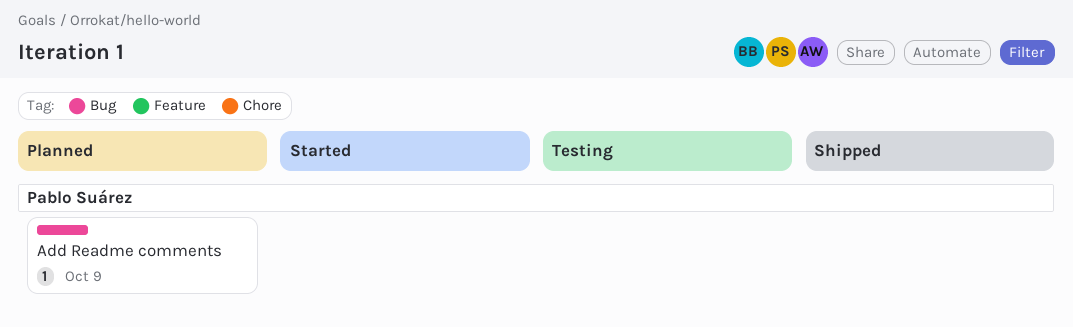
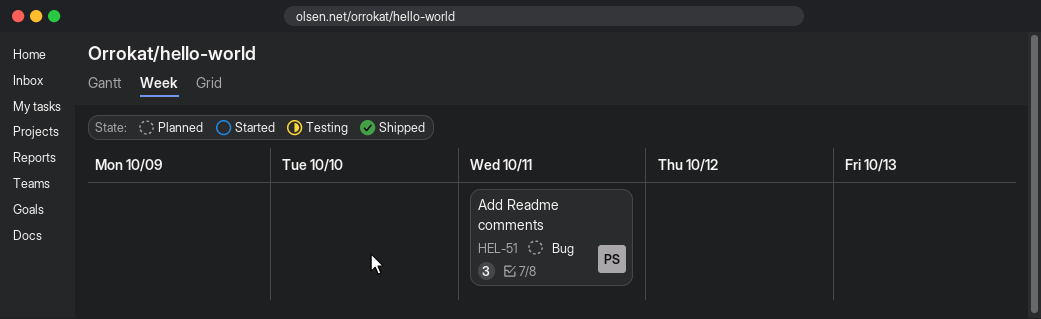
Add Readme comments, estimate: 1 -> 3
Add Readme comments, due: Oct 9 -> Oct 11

